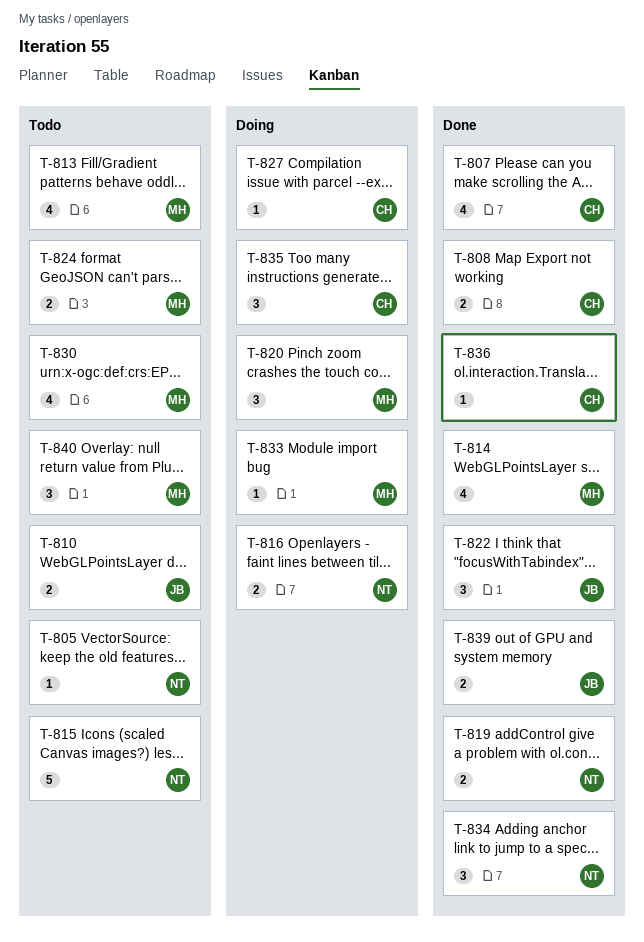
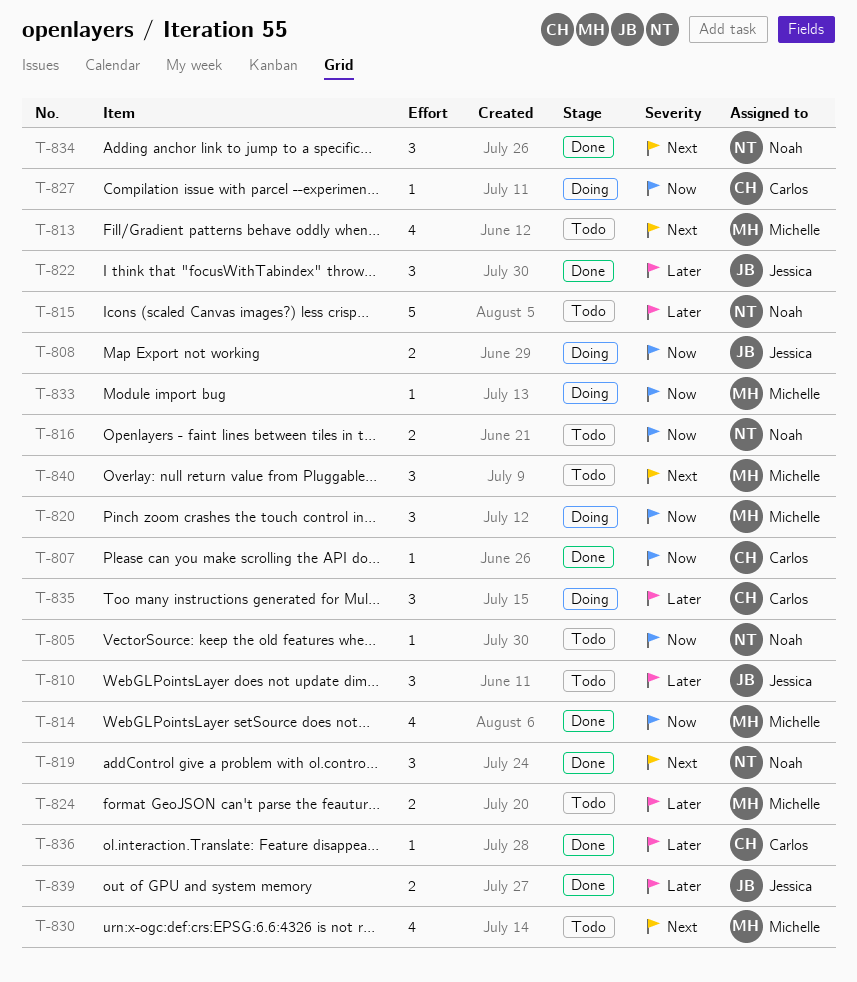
T-807, estimate: 4 -> 1
T-808, status: Done -> Doing
T-808, owner: Carlos -> Jessica
T-810, estimate: 2 -> 3
T-816, status: Doing -> Todo
T-819, estimate: 2 -> 3

